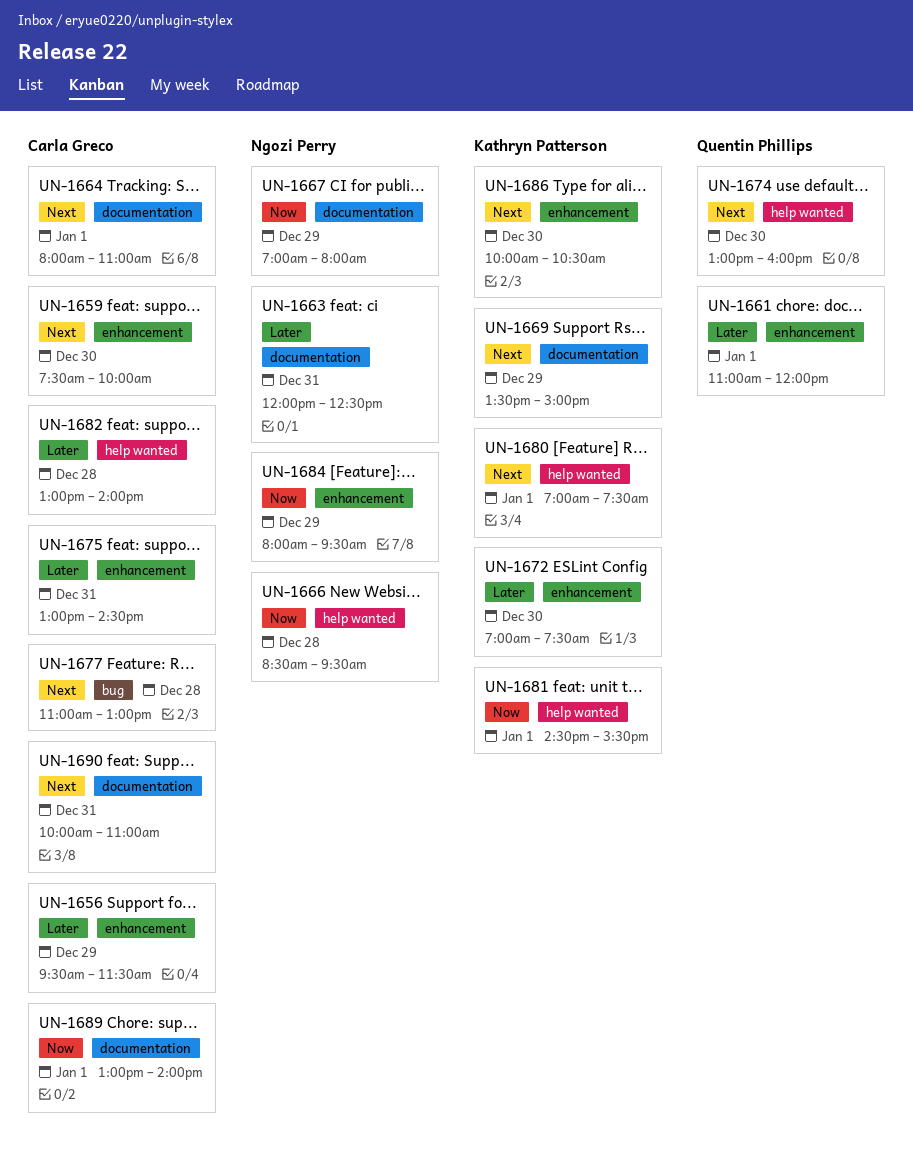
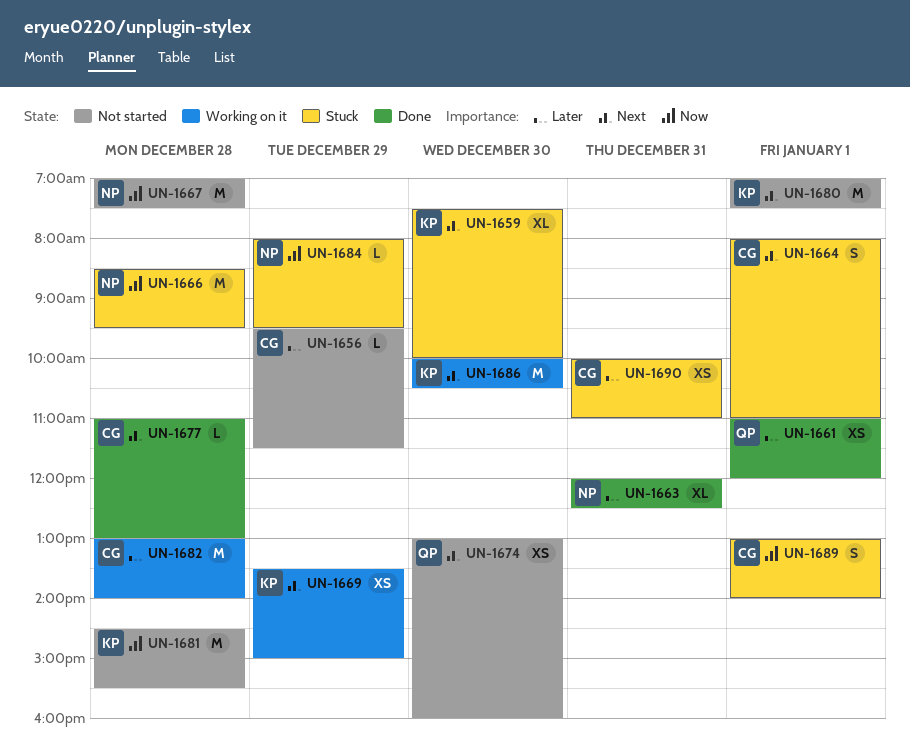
UN-1659, owner: Carla Greco -> Kathryn Patterson
UN-1667, day: Dec 29 -> Dec 28
UN-1667, ends: 08:00 -> 07:30
UN-1672: present -> none
UN-1675: present -> none
UN-1681, day: Jan 1 -> Dec 28
UN-1690, priority: Next -> Later

